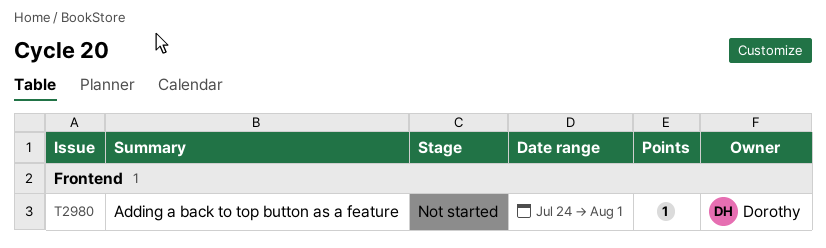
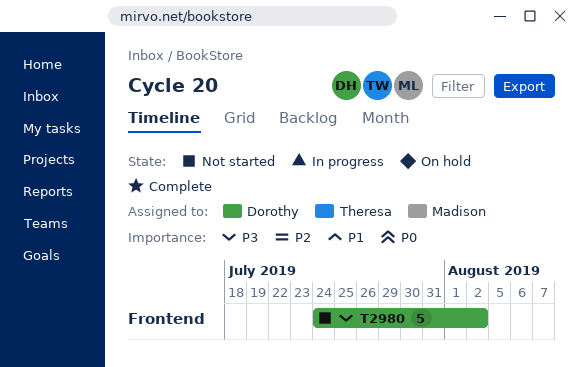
T2980, estimate: 1 -> 5
T2980, due: Aug 1 -> Aug 2

